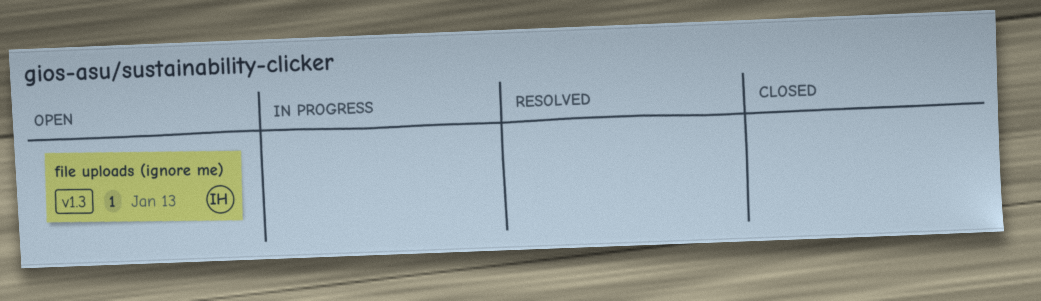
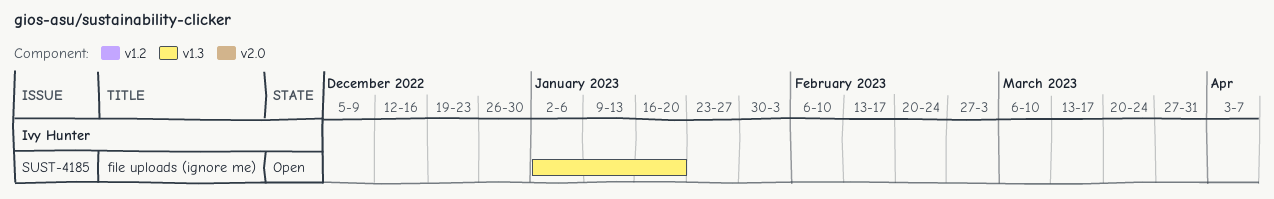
file uploads (ignore me), due: Jan 13 -> Jan 20

